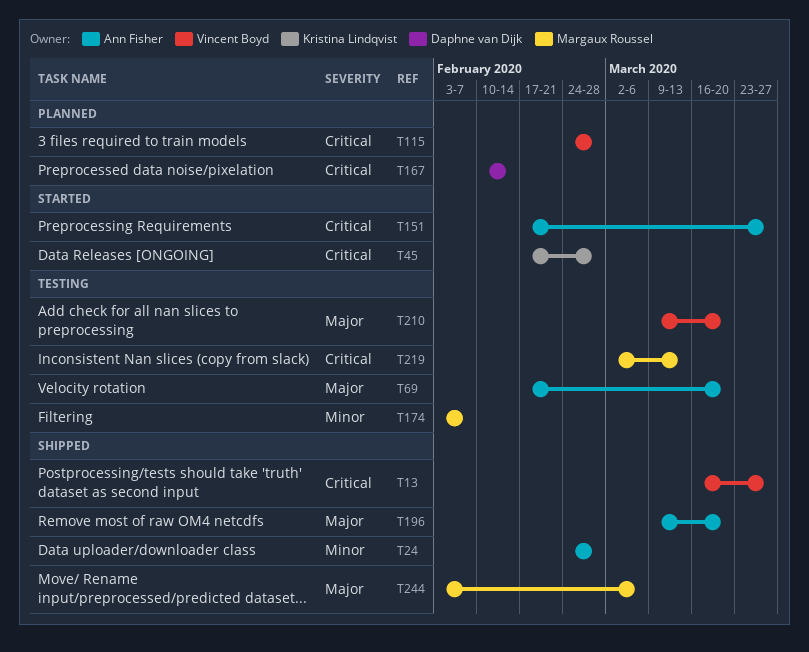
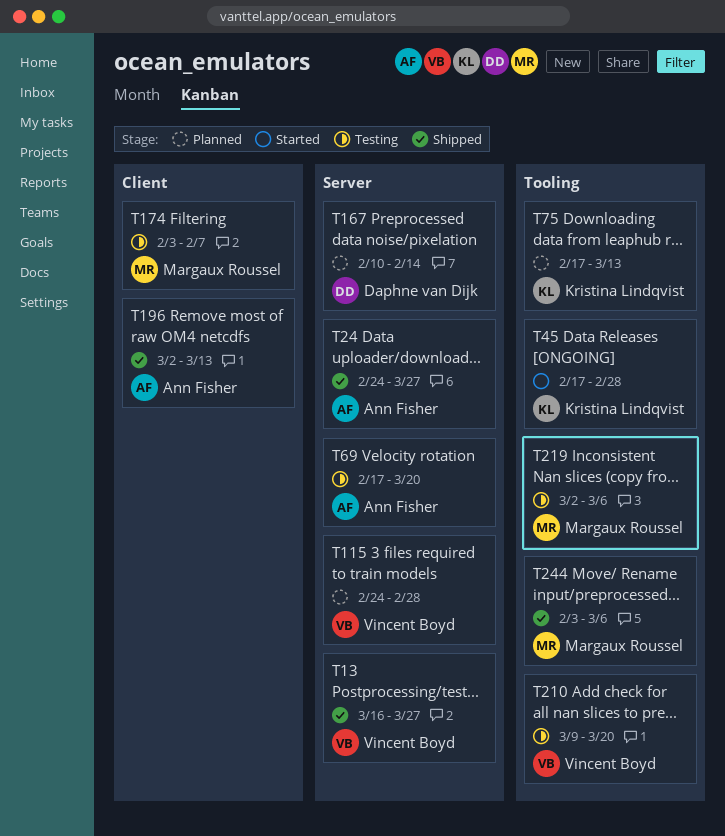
T24, due: Feb 28 -> Mar 27
T75: none -> present
T151: present -> none
T196, start: Mar 9 -> Mar 2
T196, due: Mar 20 -> Mar 13
T219, due: Mar 13 -> Mar 6

